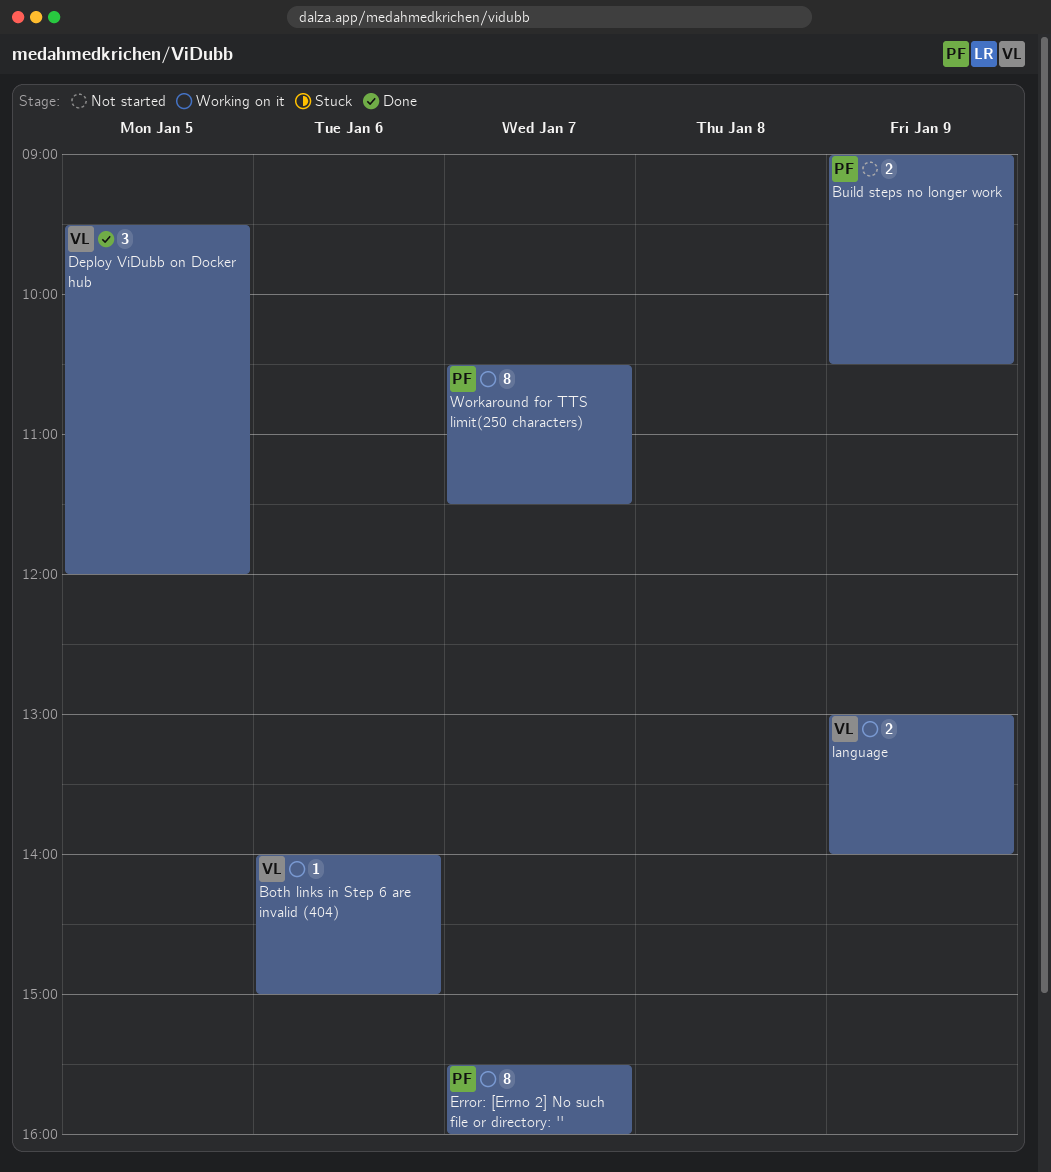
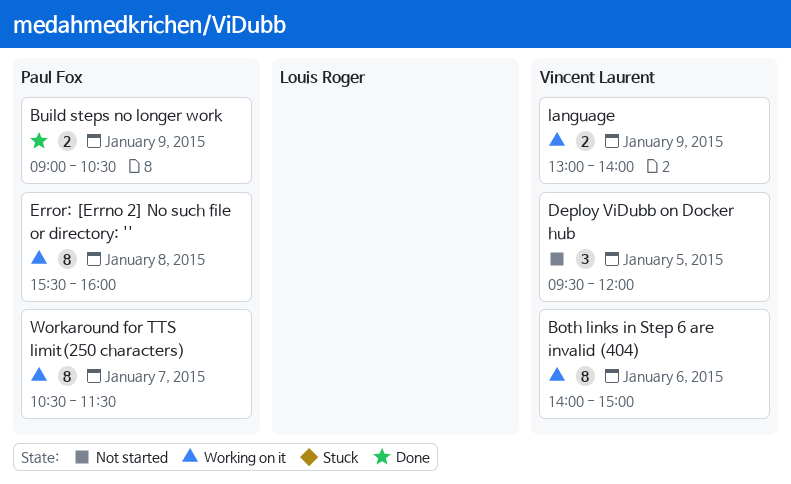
Both links in Step 6 are invalid (404), estimate: 1 -> 8
Build steps no longer work, status: Not started -> Done
Deploy ViDubb on Docker hub, status: Done -> Not started
Error: [Errno 2] No such file or directory: '', day: Jan 7 -> Jan 8

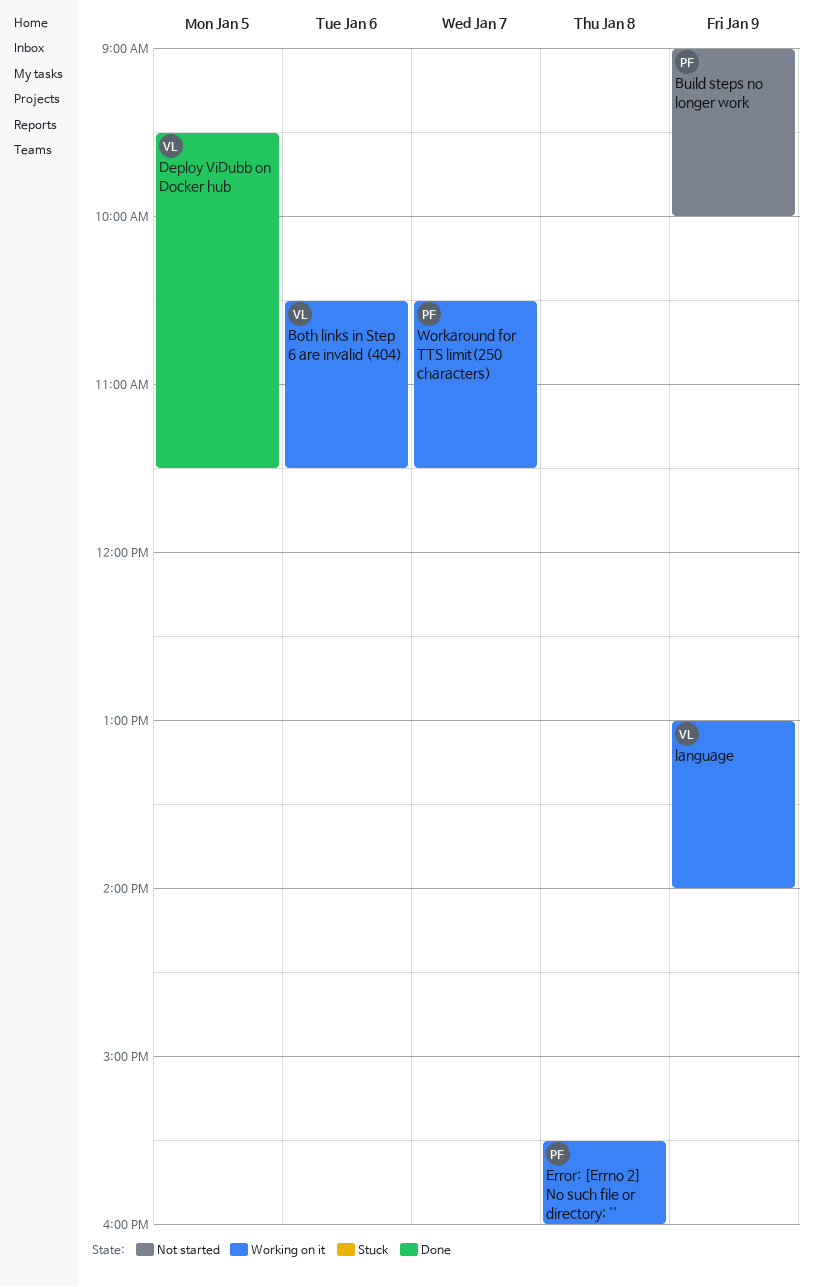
Both links in Step 6 are invalid (404), begins: 14:00 -> 10:30
Both links in Step 6 are invalid (404), ends: 15:00 -> 11:30
Build steps no longer work, status: Done -> Not started
Build steps no longer work, ends: 10:30 -> 10:00
Deploy ViDubb on Docker hub, status: Not started -> Done
Deploy ViDubb on Docker hub, ends: 12:00 -> 11:30

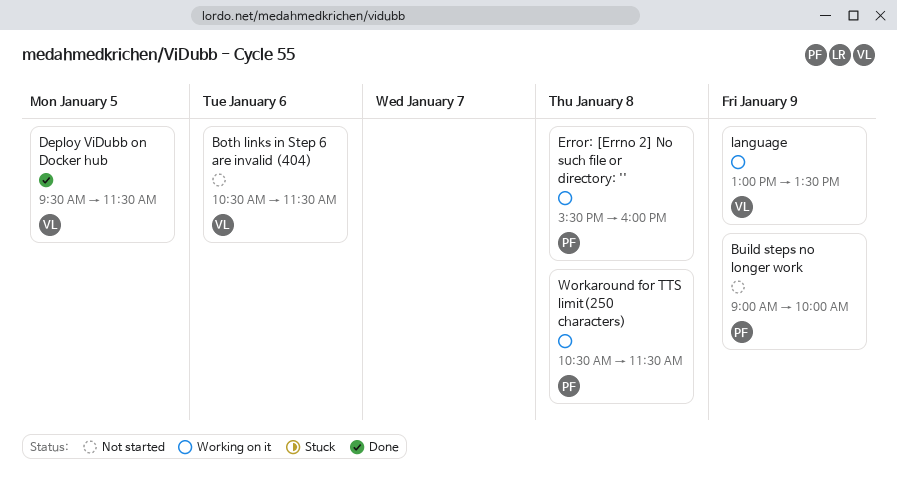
Both links in Step 6 are invalid (404), status: Working on it -> Not started
language, ends: 14:00 -> 13:30
Workaround for TTS limit(250 characters), day: Jan 7 -> Jan 8

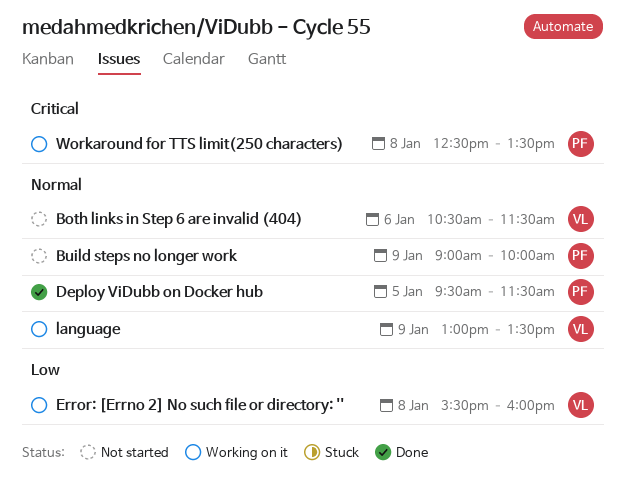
Deploy ViDubb on Docker hub, owner: VL -> PF
Error: [Errno 2] No such file or directory: '', owner: PF -> VL
Workaround for TTS limit(250 characters), begins: 10:30 -> 12:30
Workaround for TTS limit(250 characters), ends: 11:30 -> 13:30

